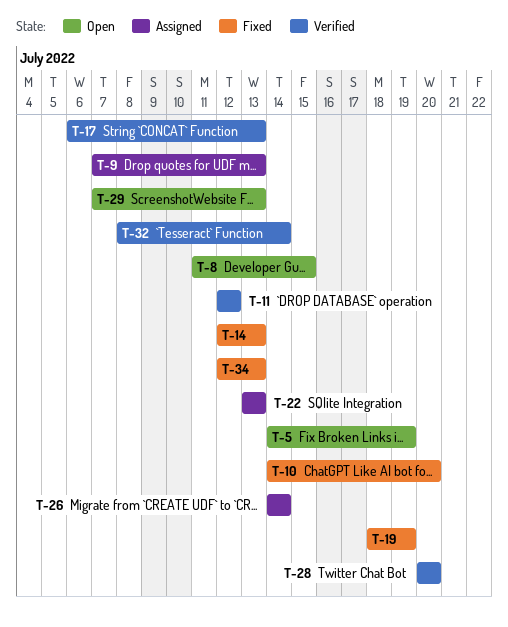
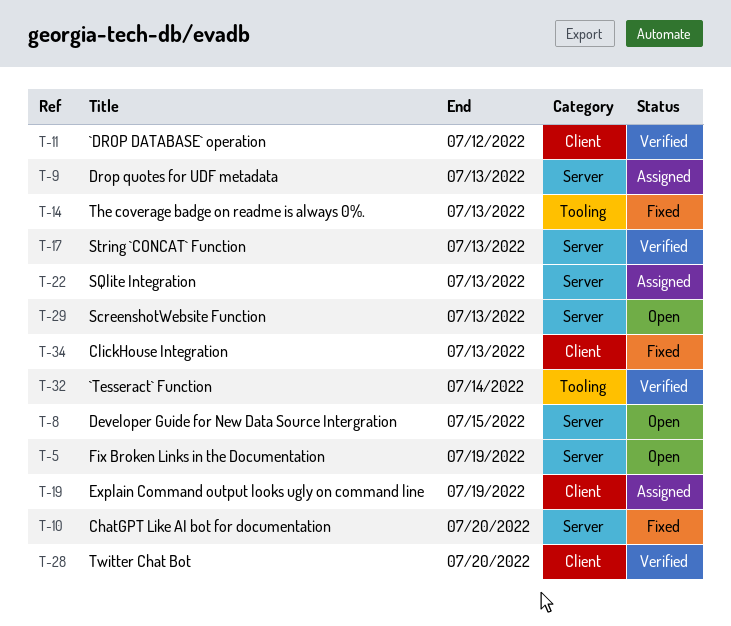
T-19, status: Fixed -> Assigned
T-26: present -> none

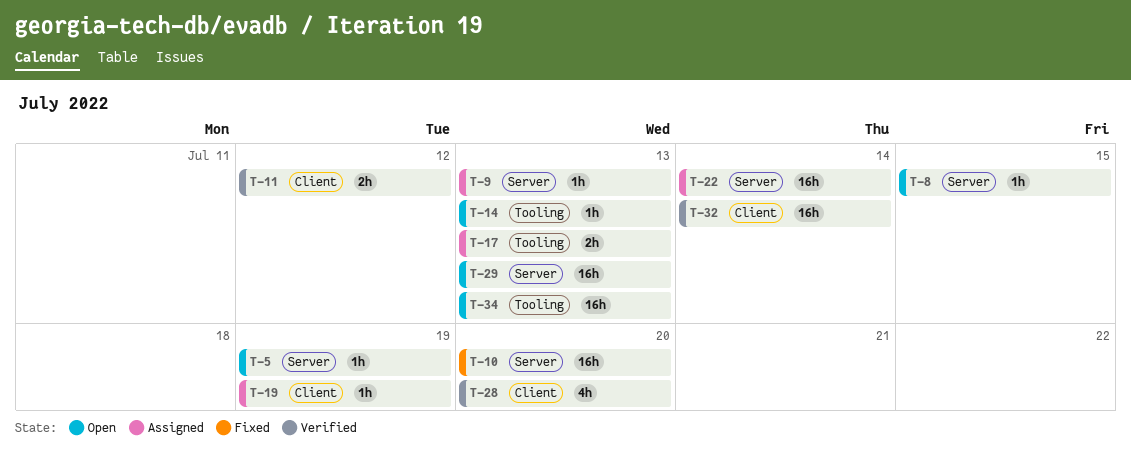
T-14, status: Fixed -> Open
T-17, status: Verified -> Assigned
T-17, label: Server -> Tooling
T-22, due: Jul 13 -> Jul 14
T-32, label: Tooling -> Client
T-34, status: Fixed -> Open
T-34, label: Client -> Tooling

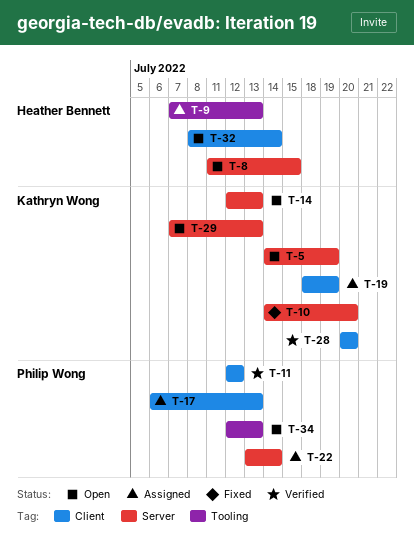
T-9, label: Server -> Tooling
T-14, label: Tooling -> Server
T-17, label: Tooling -> Client
T-32, status: Verified -> Open

